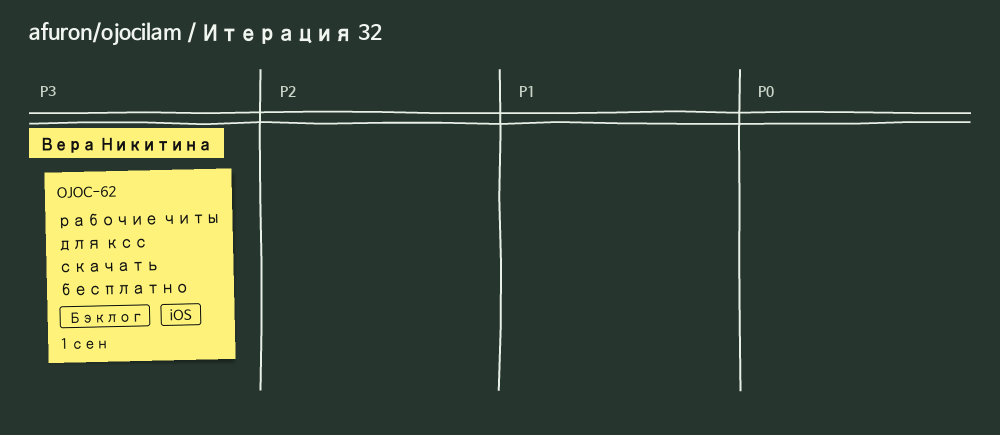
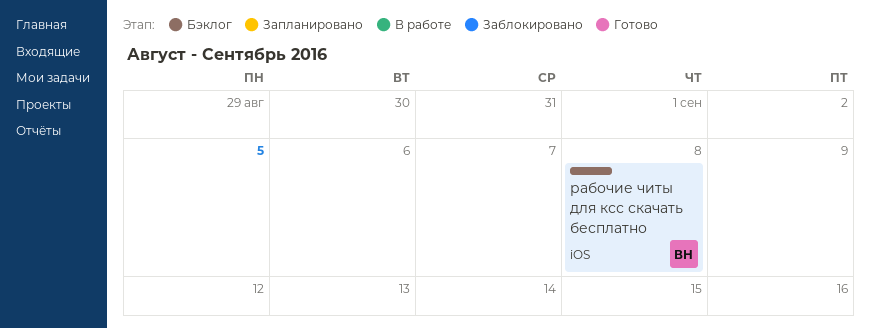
рабочие читы для ксс скачать бесплатно, due: Sep 1 -> Sep 8

